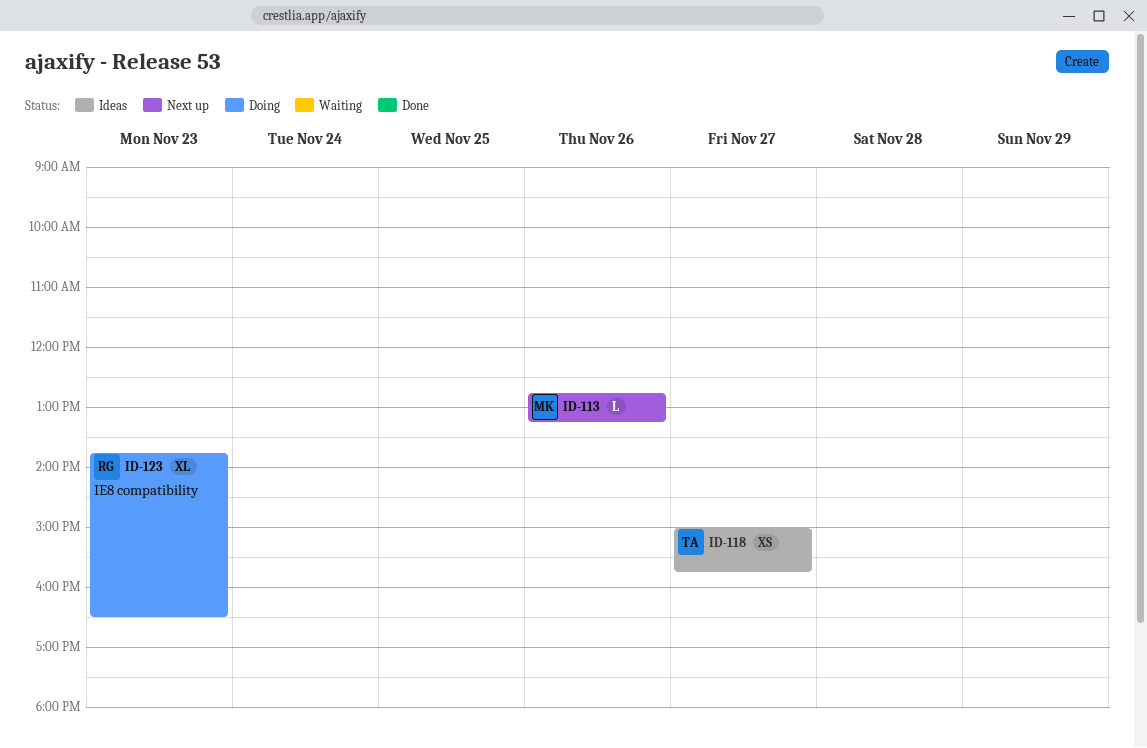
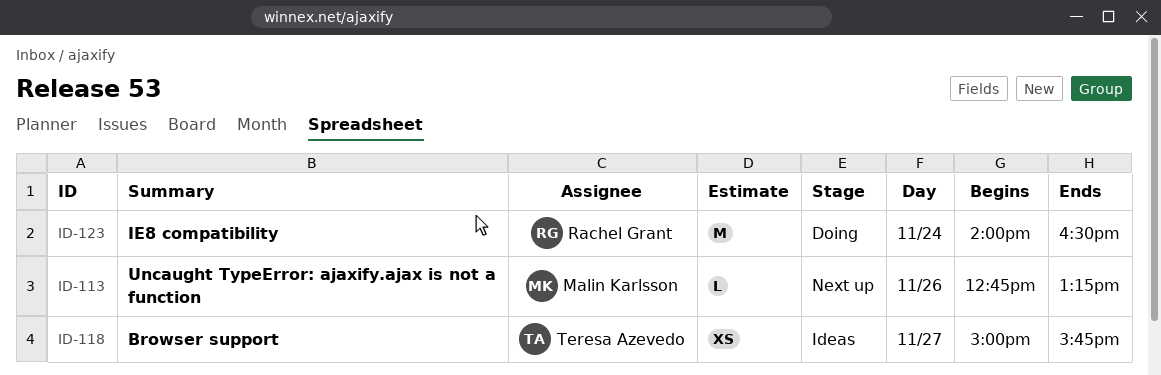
ID-123, estimate: XL -> M
ID-123, day: Nov 23 -> Nov 24
ID-123, begins: 13:45 -> 14:00

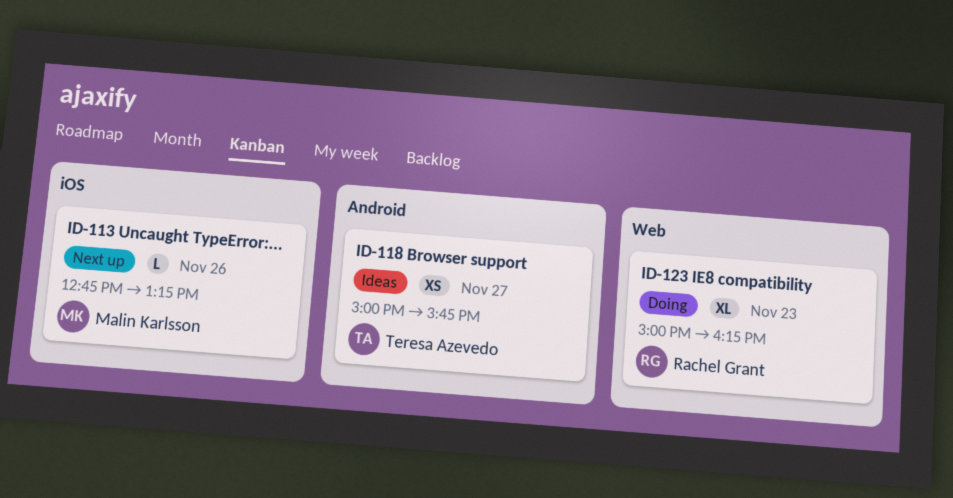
ID-123, estimate: M -> XL
ID-123, day: Nov 24 -> Nov 23
ID-123, begins: 14:00 -> 15:00
ID-123, ends: 16:30 -> 16:15

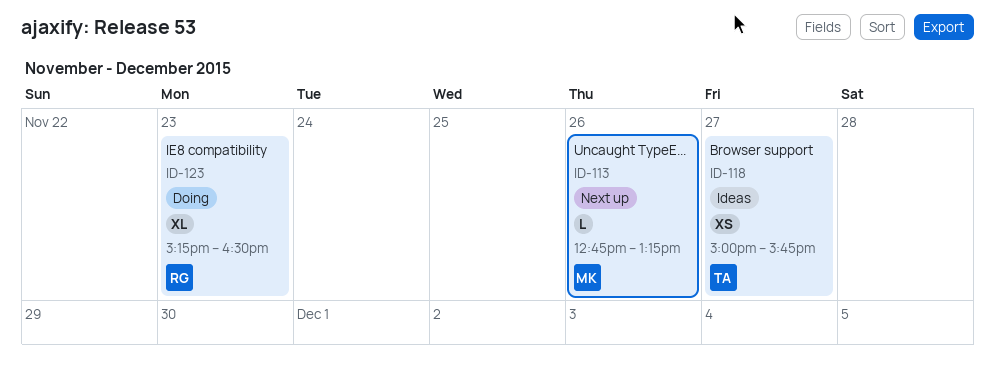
ID-123, begins: 15:00 -> 15:15
ID-123, ends: 16:15 -> 16:30

